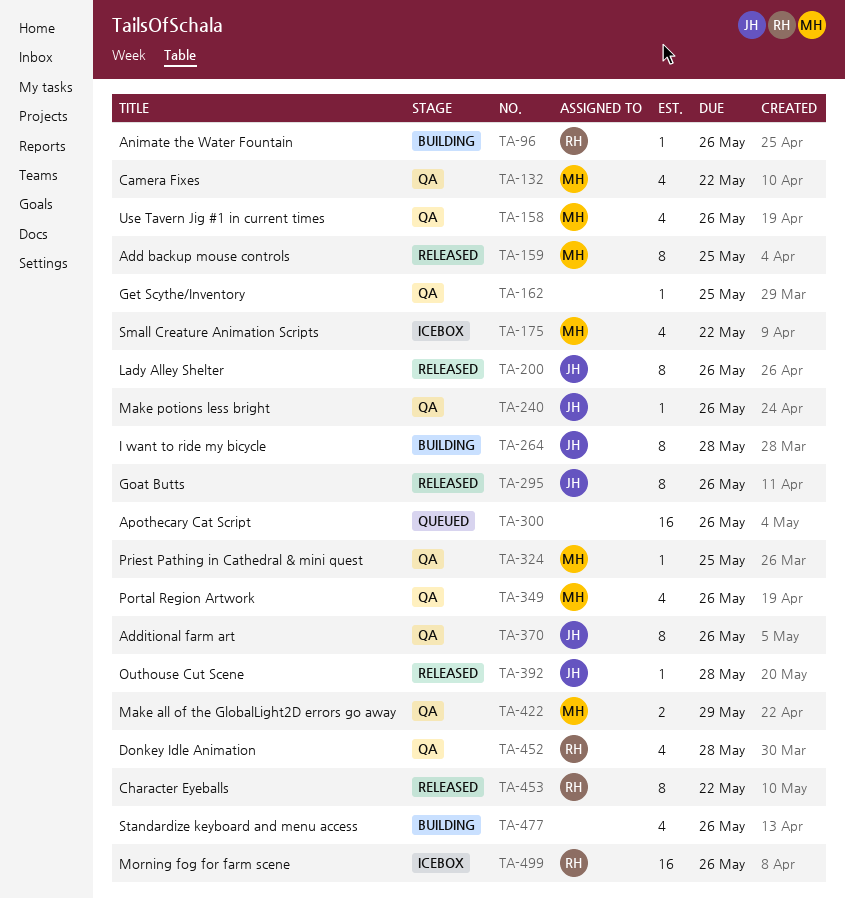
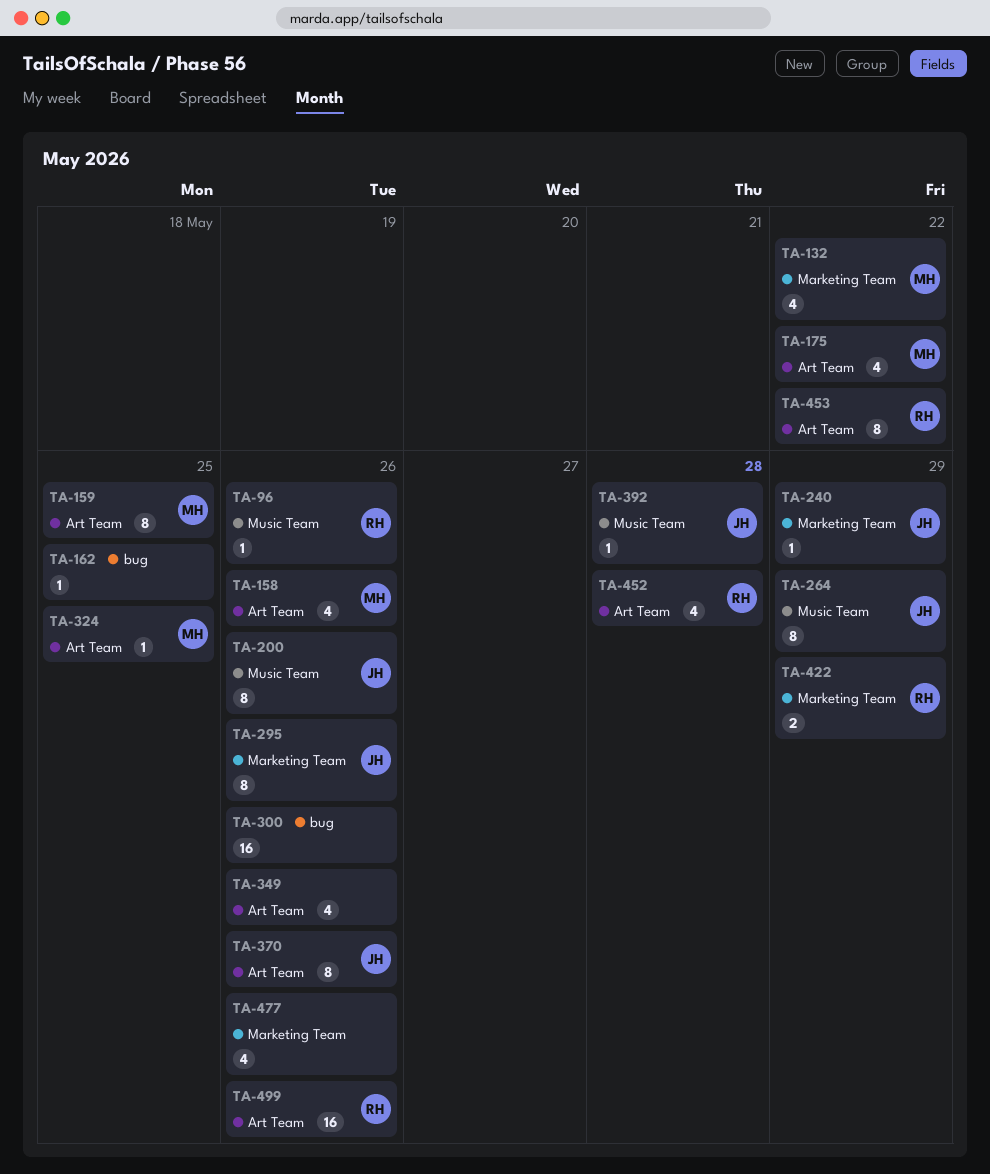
TA-240, due: May 26 -> May 29
TA-264, due: May 28 -> May 29
TA-349, owner: MH -> none
TA-422, owner: MH -> RH

